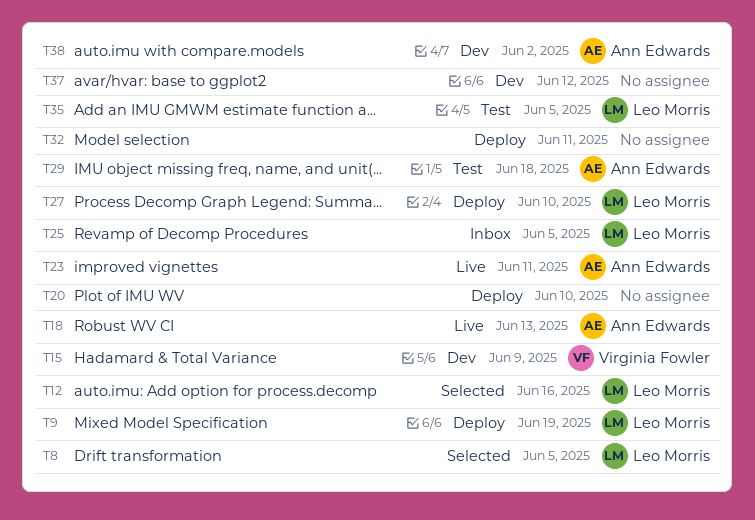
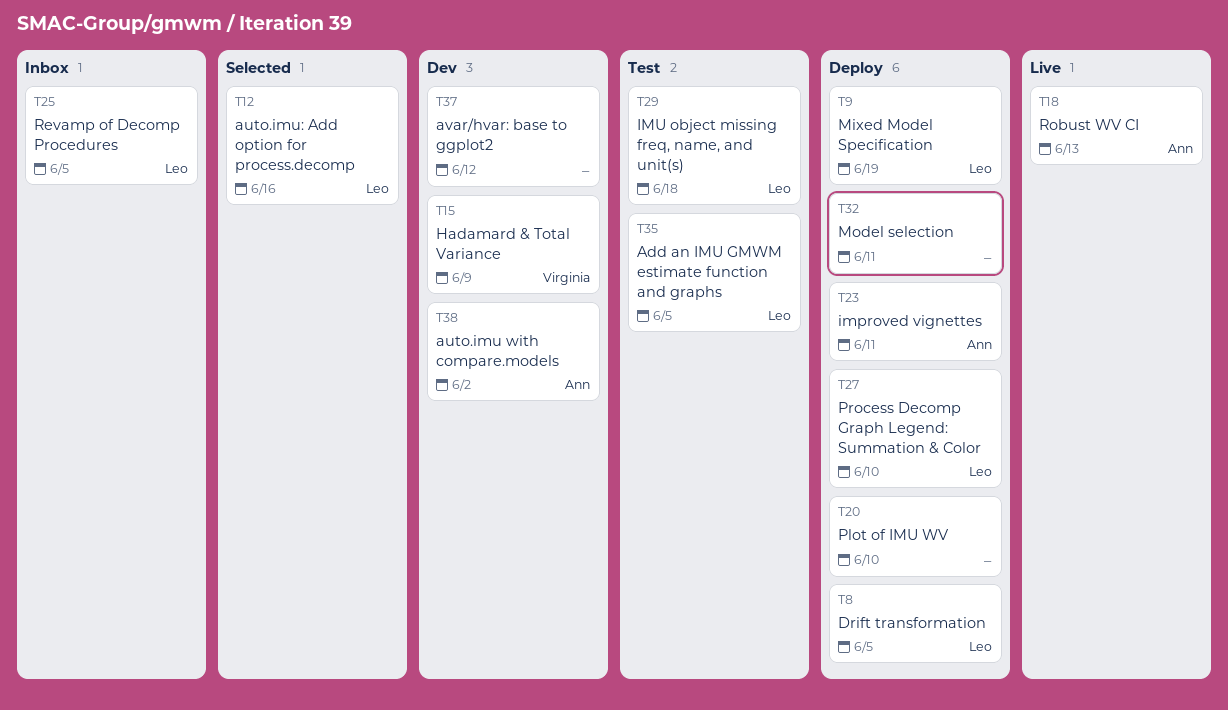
T8, status: Selected -> Deploy
T23, status: Live -> Deploy
T29, owner: Ann Edwards -> Leo Morris

